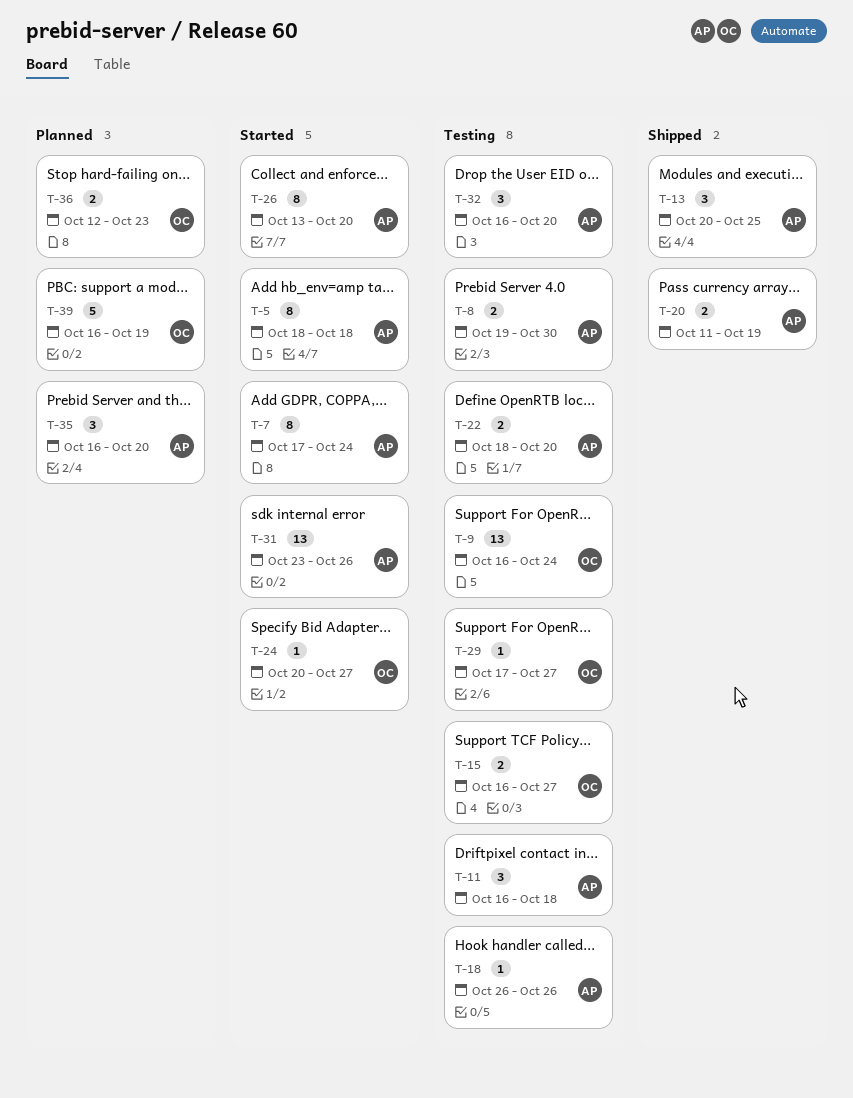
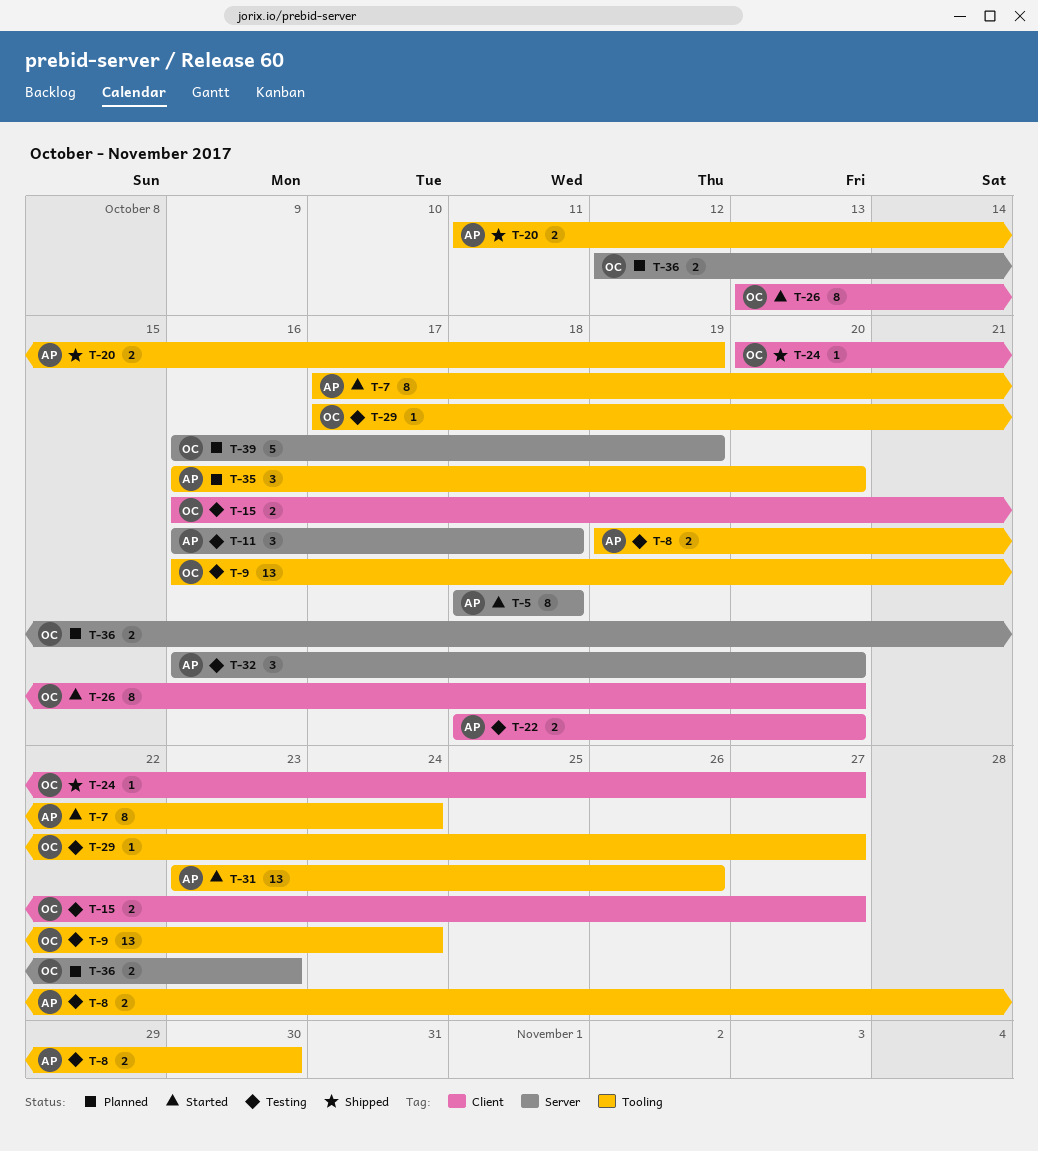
T-13: present -> none
T-18: present -> none
T-24, status: Started -> Shipped
T-26, owner: AP -> OC

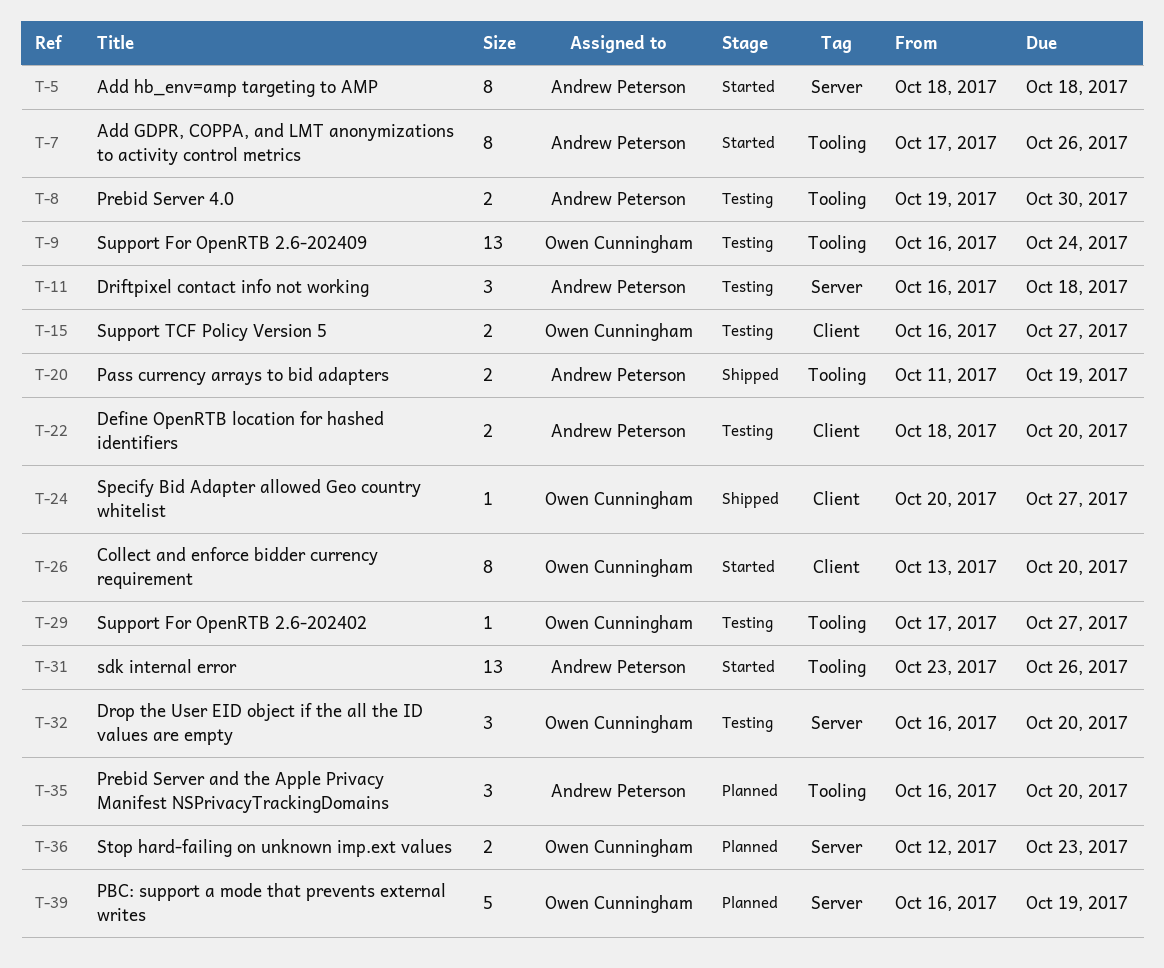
T-7, due: Oct 24 -> Oct 26
T-32, owner: Andrew Peterson -> Owen Cunningham

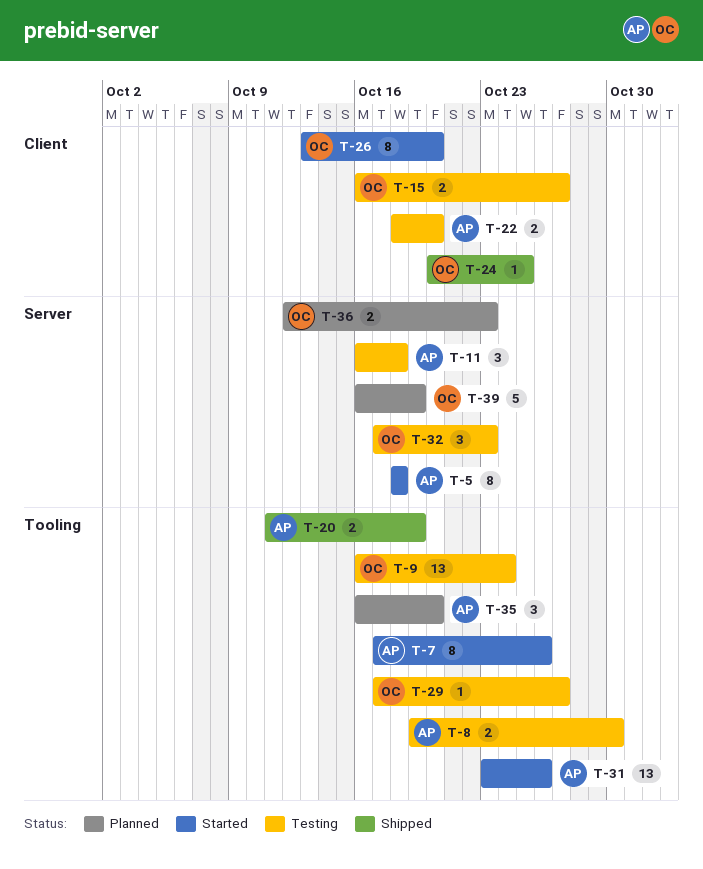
T-24, due: Oct 27 -> Oct 25
T-32, start: Oct 16 -> Oct 17
T-32, due: Oct 20 -> Oct 23

